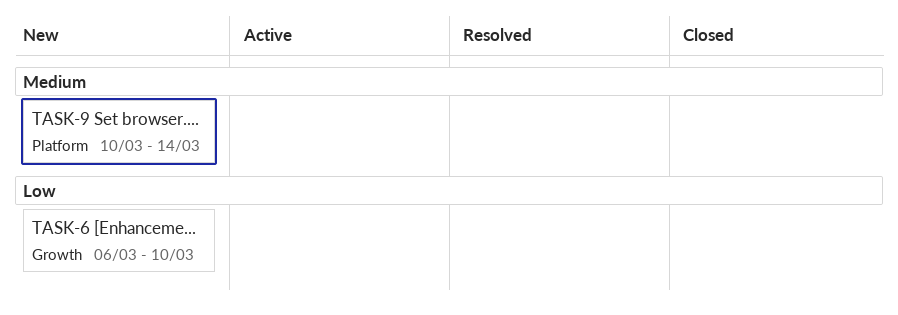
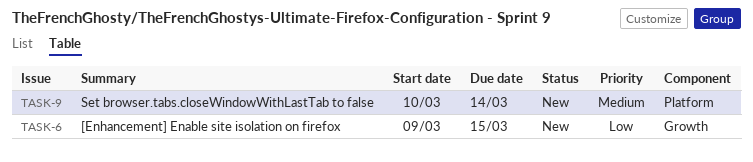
TASK-6, start: Mar 6 -> Mar 9
TASK-6, due: Mar 10 -> Mar 15

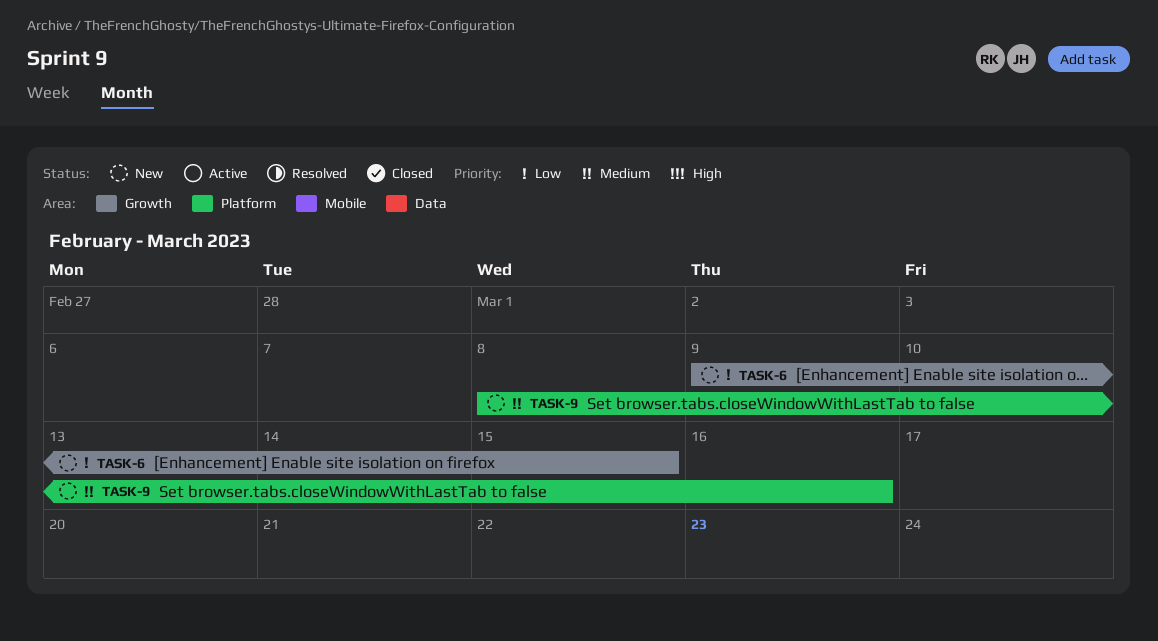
TASK-9, start: Mar 10 -> Mar 8
TASK-9, due: Mar 14 -> Mar 16

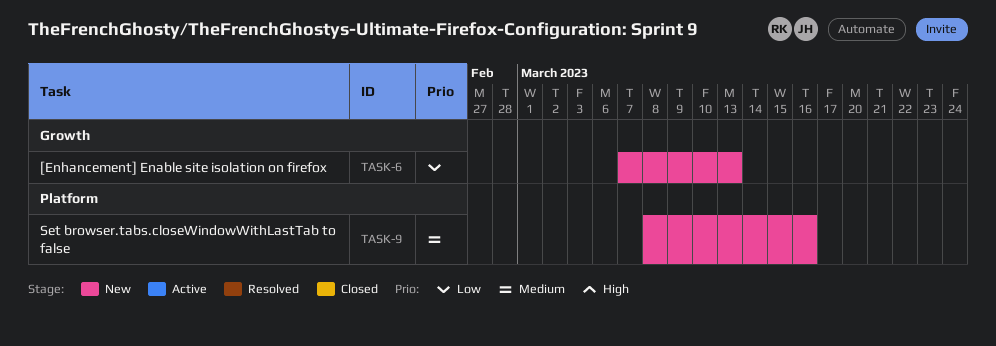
TASK-6, start: Mar 9 -> Mar 7
TASK-6, due: Mar 15 -> Mar 13

